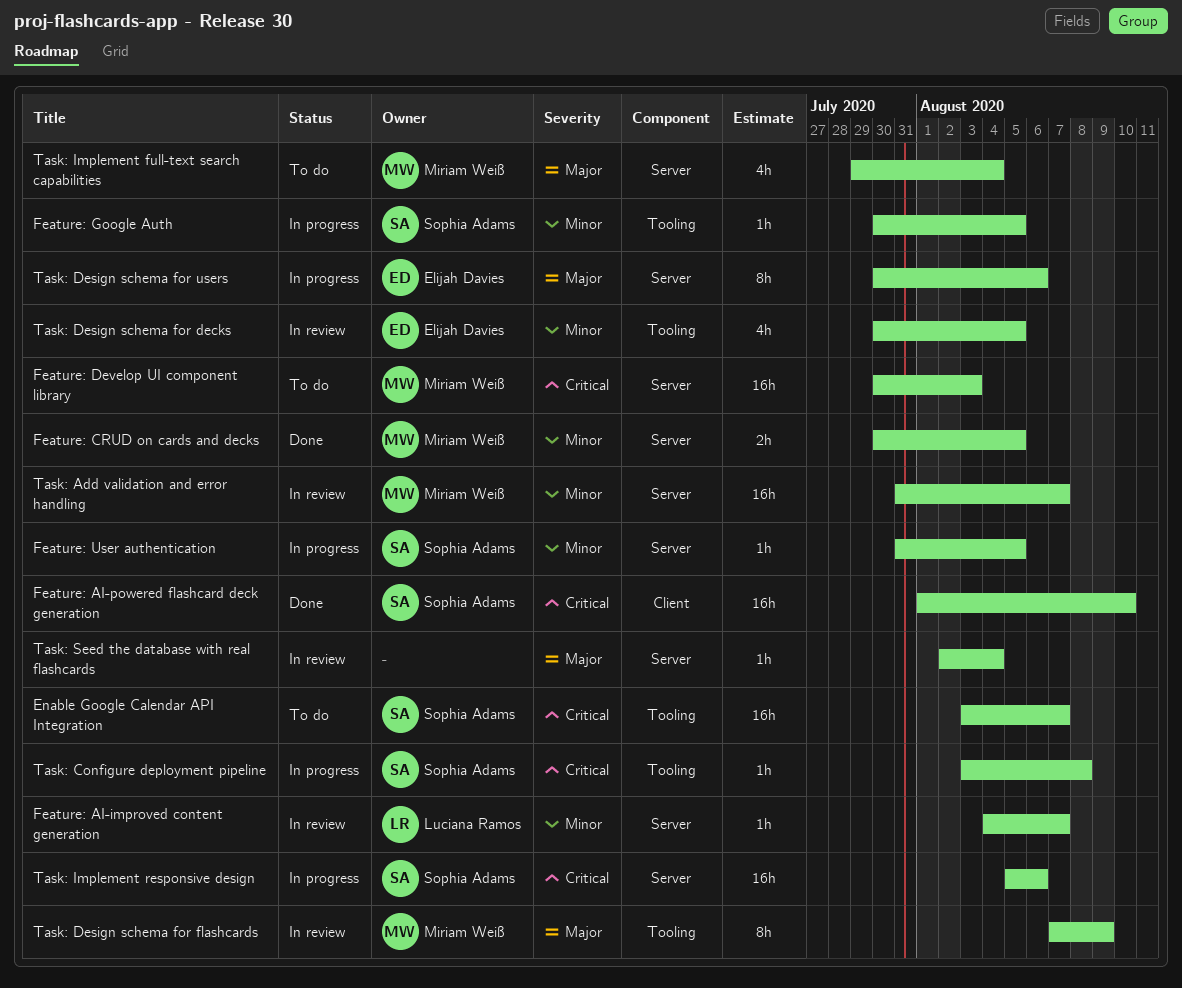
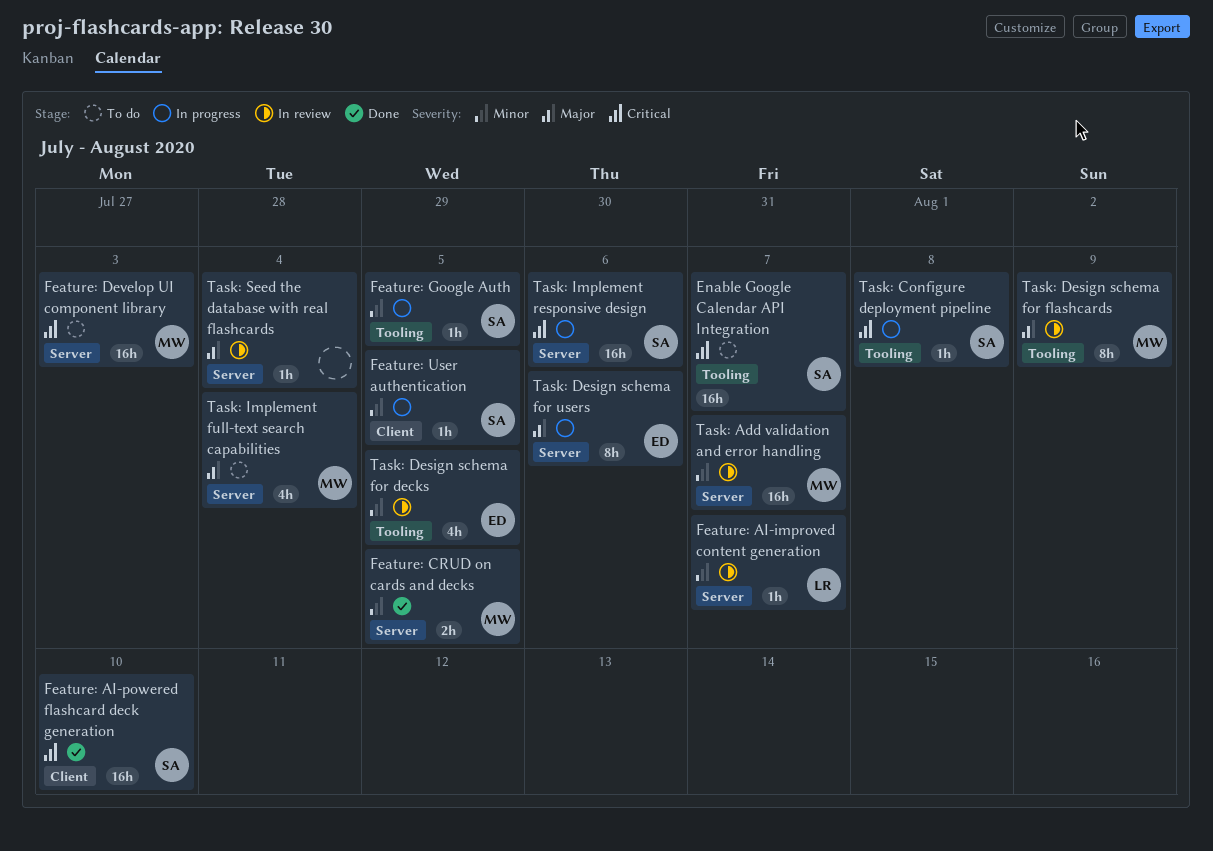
Feature: User authentication, label: Server -> Client

